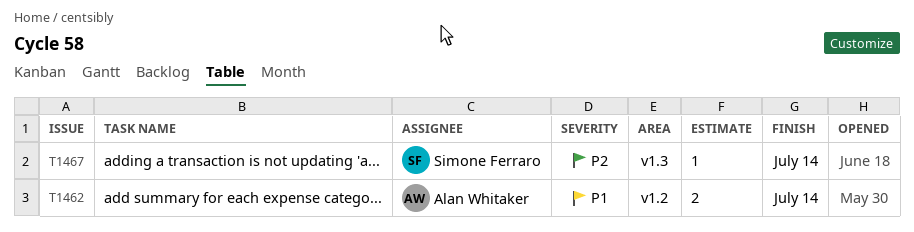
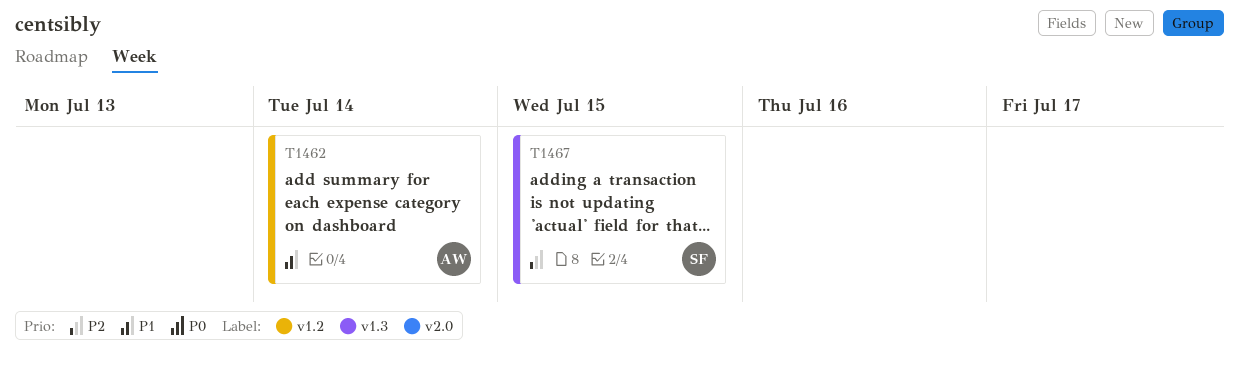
T1467, due: Jul 14 -> Jul 15

